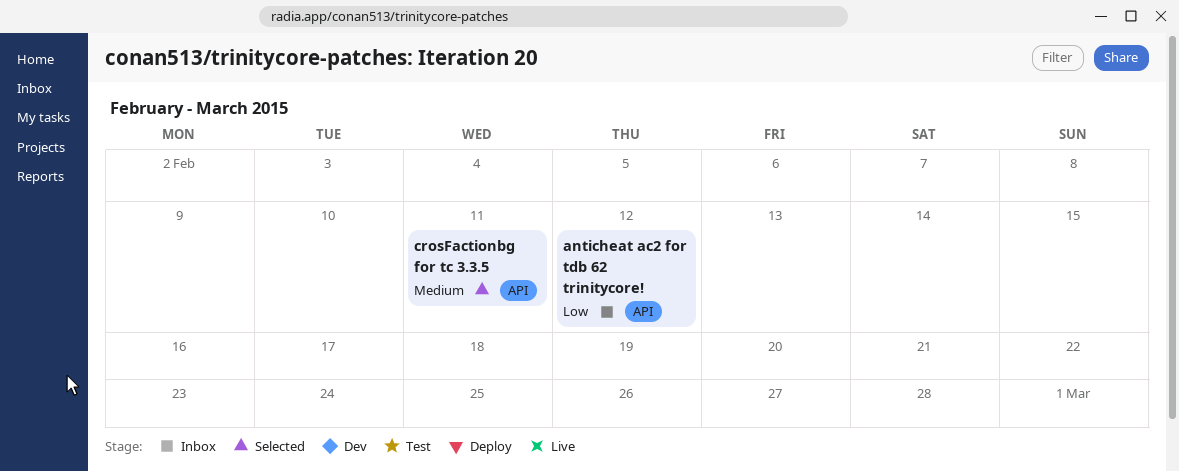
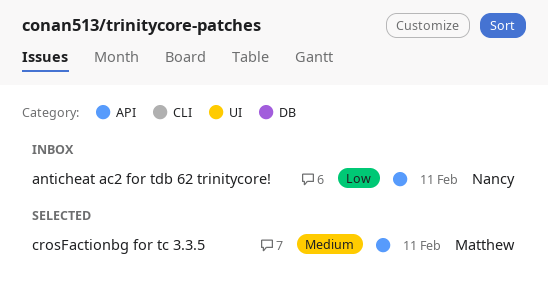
anticheat ac2 for tdb 62 trinitycore!, due: Feb 12 -> Feb 11

